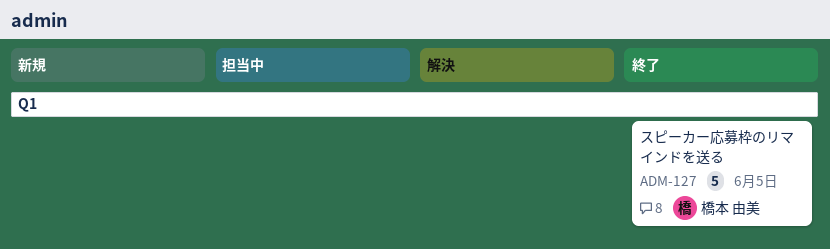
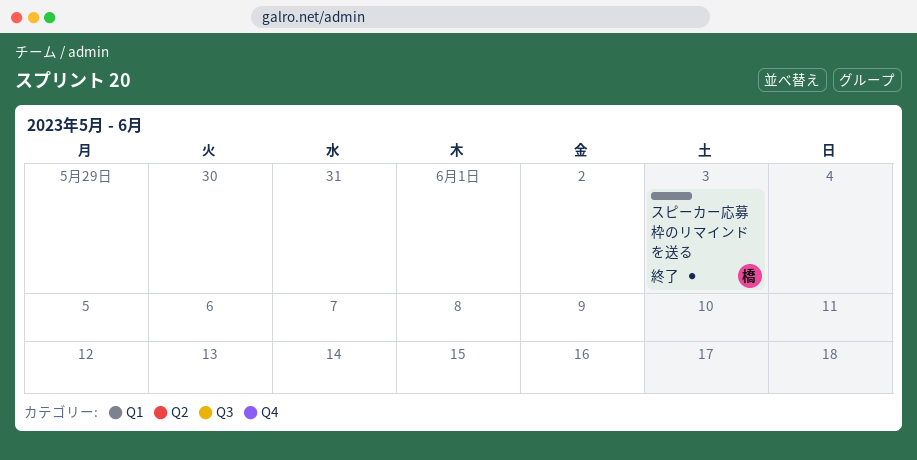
スピーカー応募枠のリマインドを送る, estimate: 5 -> 1
スピーカー応募枠のリマインドを送る, due: Jun 5 -> Jun 3

